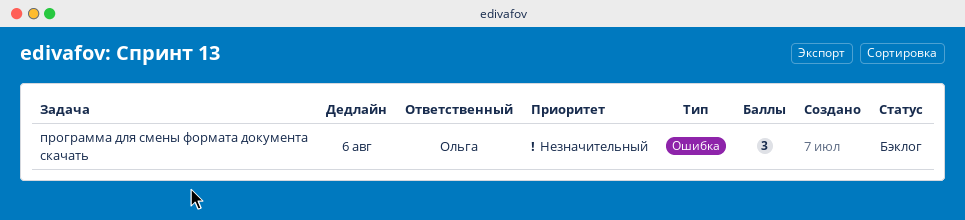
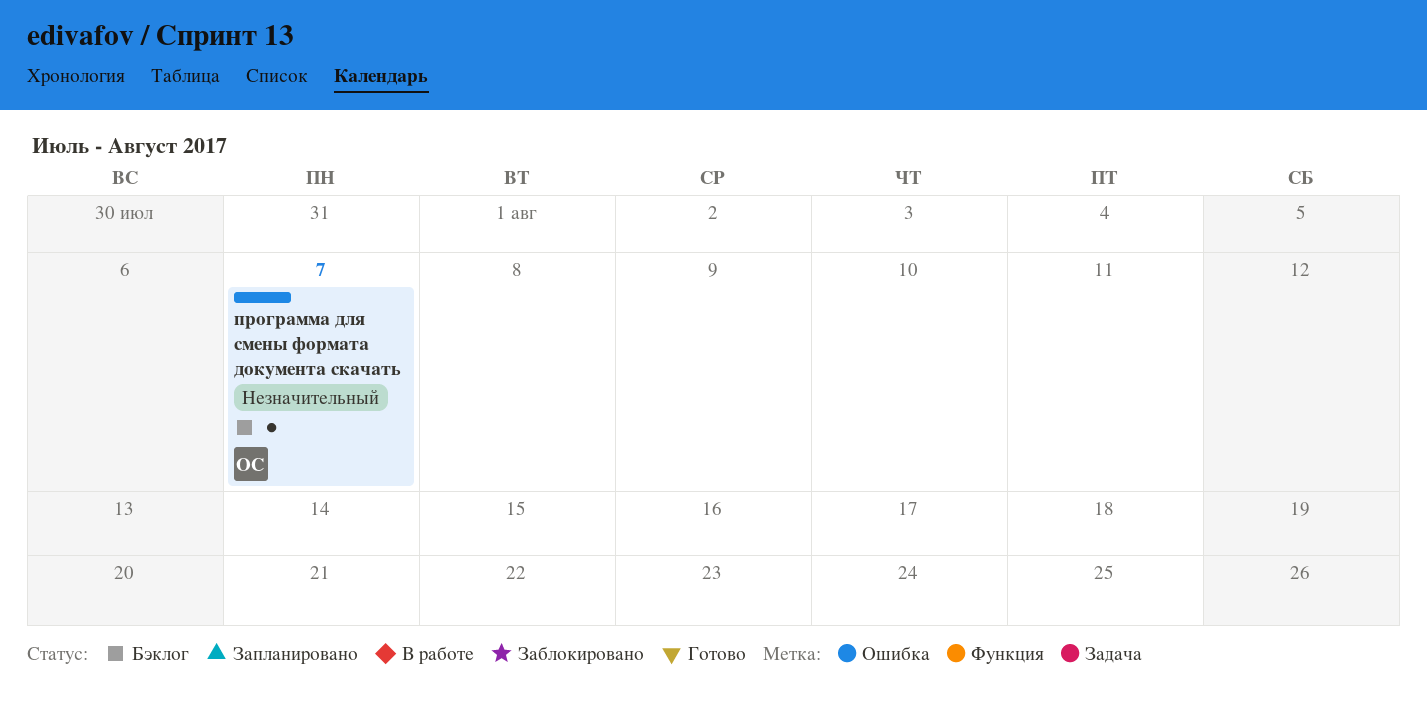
программа для смены формата документа скачать, estimate: 3 -> 1
программа для смены формата документа скачать, due: Aug 6 -> Aug 7

